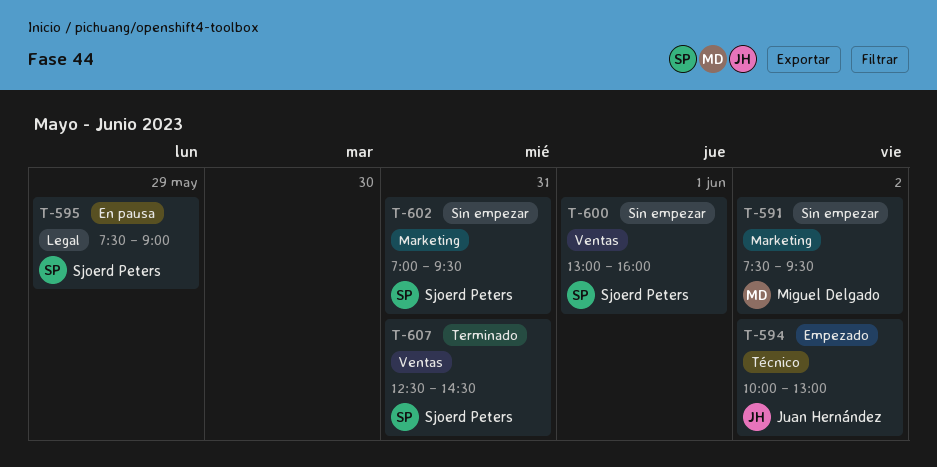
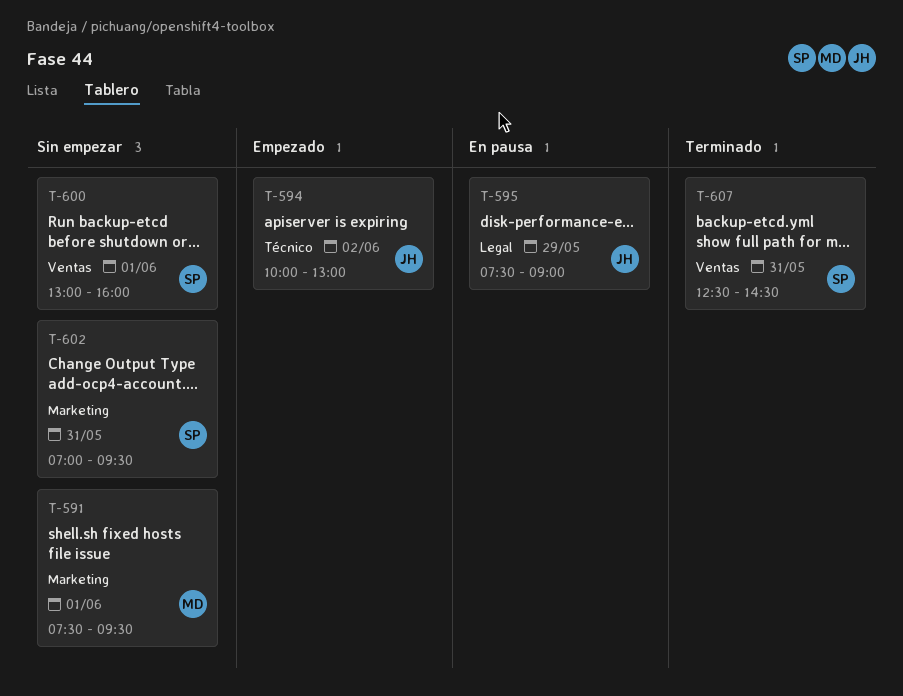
T-591, day: Jun 2 -> Jun 1
T-595, owner: Sjoerd Peters -> Juan Hernández

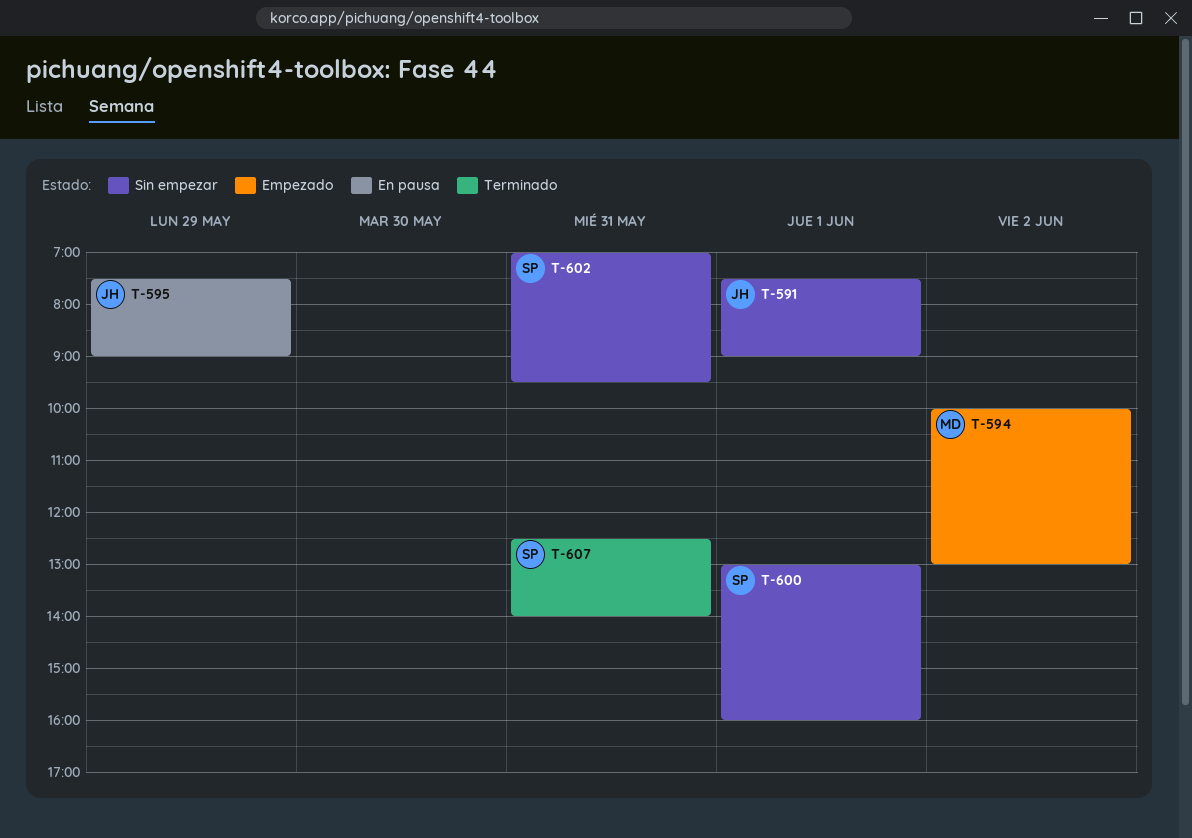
T-591, owner: MD -> JH
T-591, ends: 09:30 -> 09:00
T-594, owner: JH -> MD
T-607, ends: 14:30 -> 14:00

